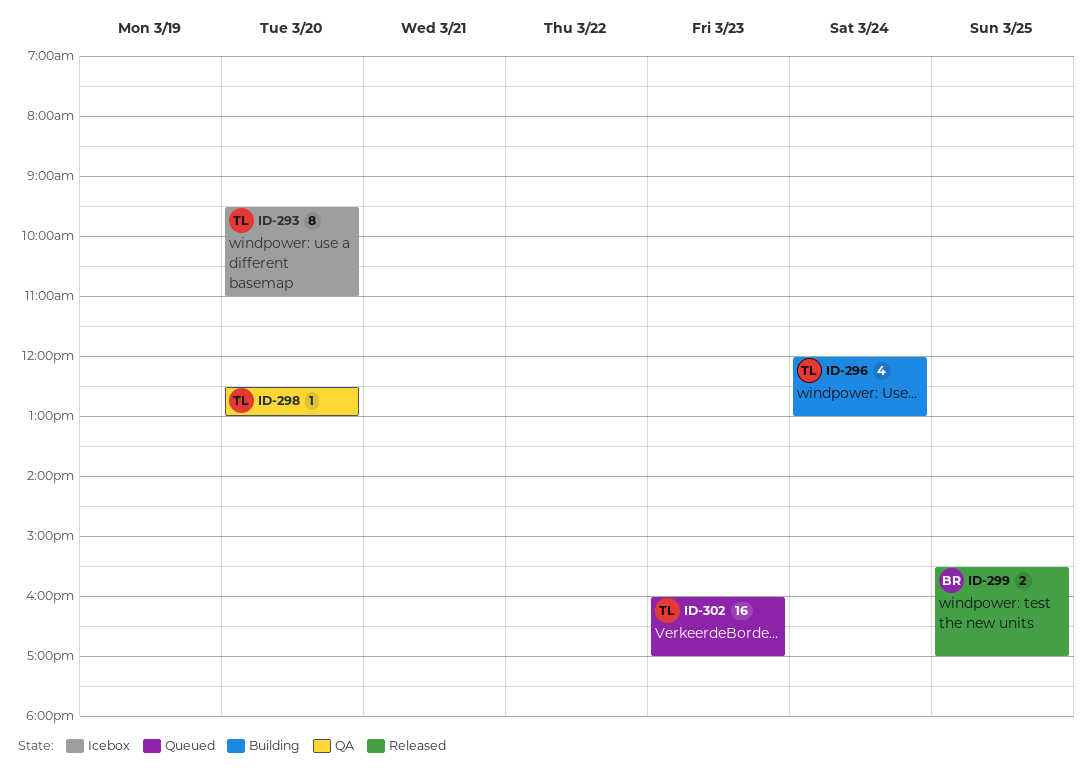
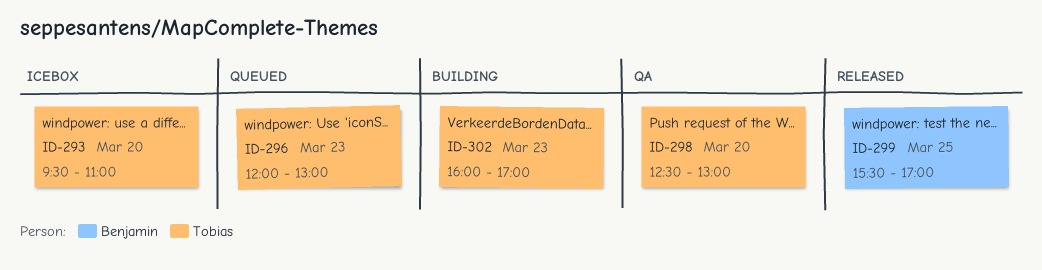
ID-296, status: Building -> Queued
ID-296, day: Mar 24 -> Mar 23
ID-302, status: Queued -> Building

